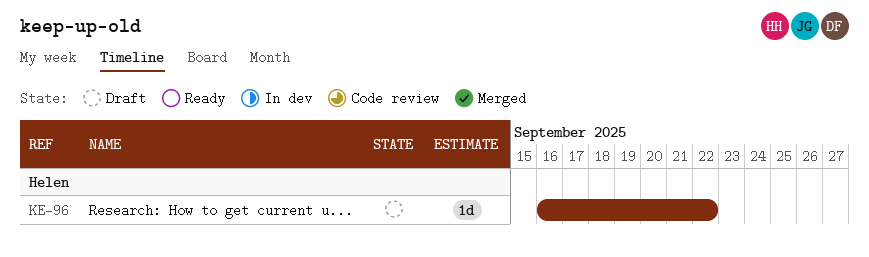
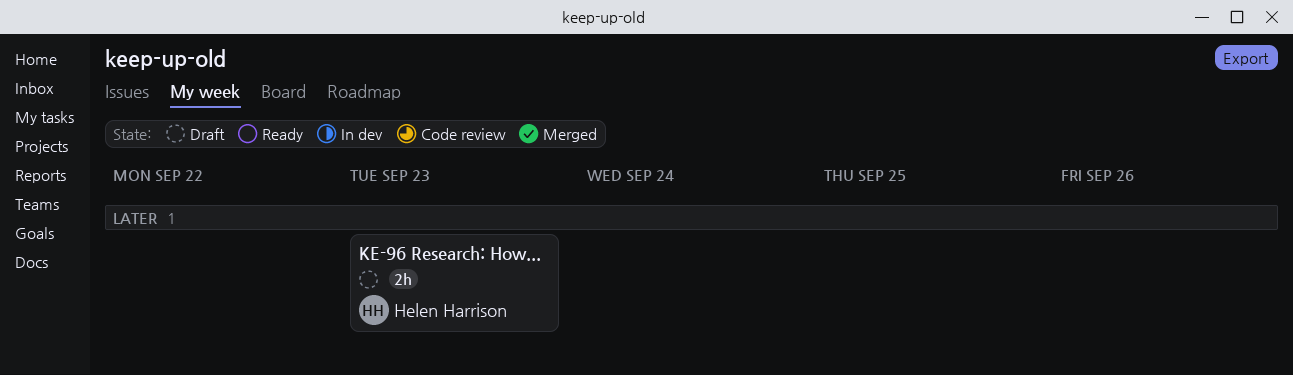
KE-96, estimate: 1d -> 2h
KE-96, due: Sep 22 -> Sep 23

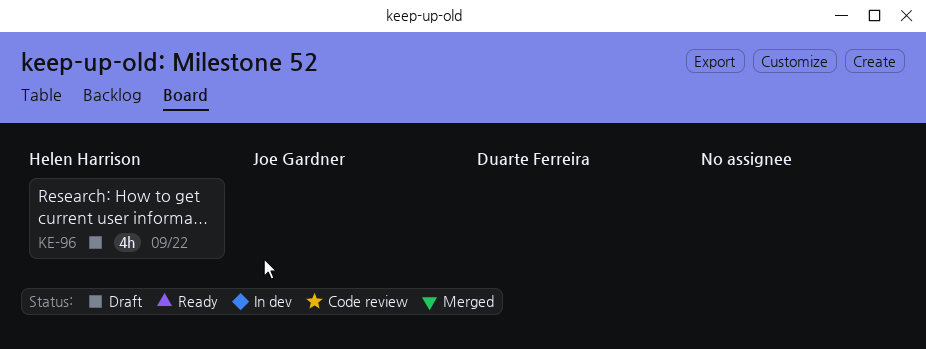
KE-96, estimate: 2h -> 4h
KE-96, due: Sep 23 -> Sep 22

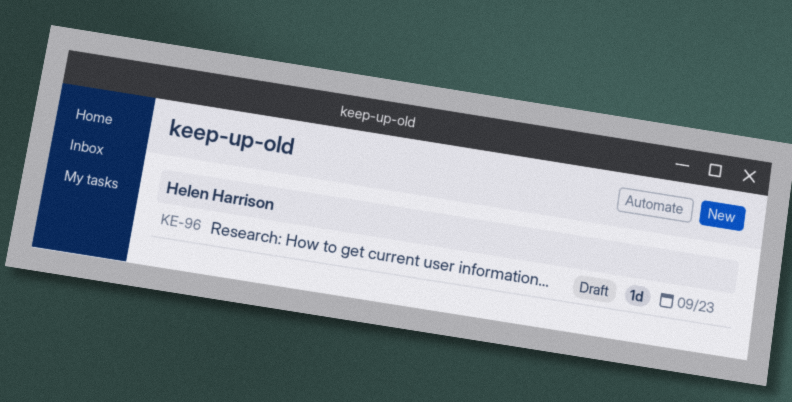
KE-96, estimate: 4h -> 1d
KE-96, due: Sep 22 -> Sep 23

